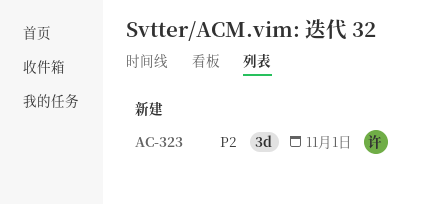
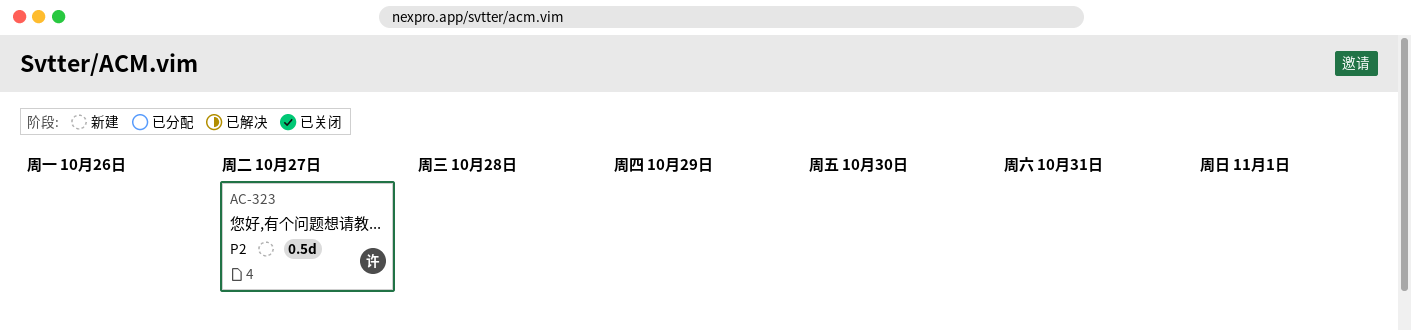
AC-323, estimate: 3d -> 0.5d
AC-323, due: Nov 1 -> Oct 27

